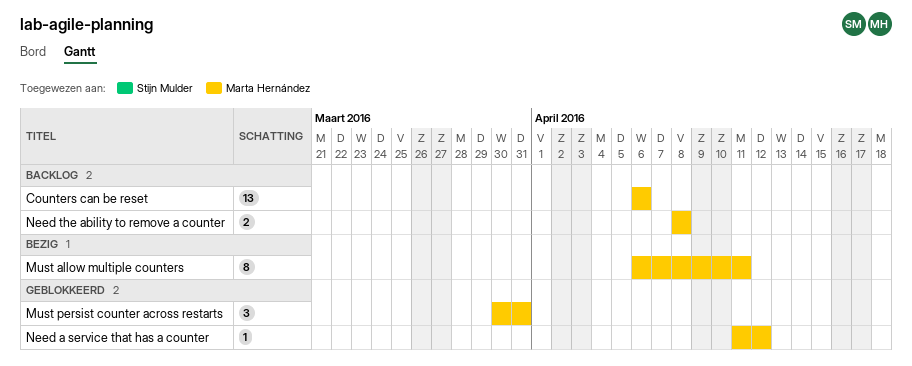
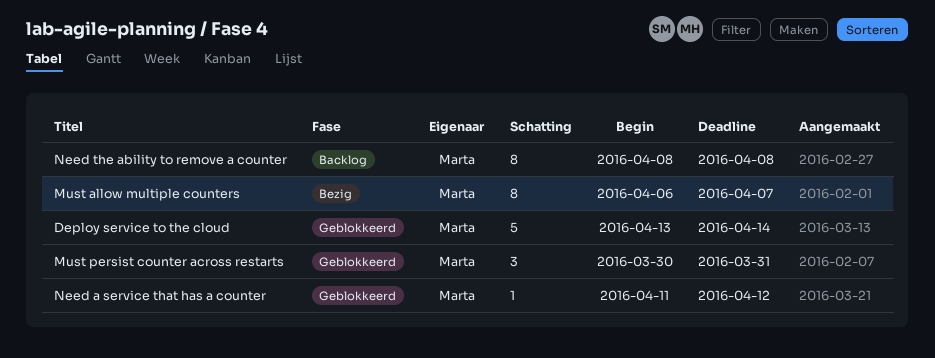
Counters can be reset: present -> none
Deploy service to the cloud: none -> present
Must allow multiple counters, due: Apr 11 -> Apr 7
Need the ability to remove a counter, estimate: 2 -> 8

